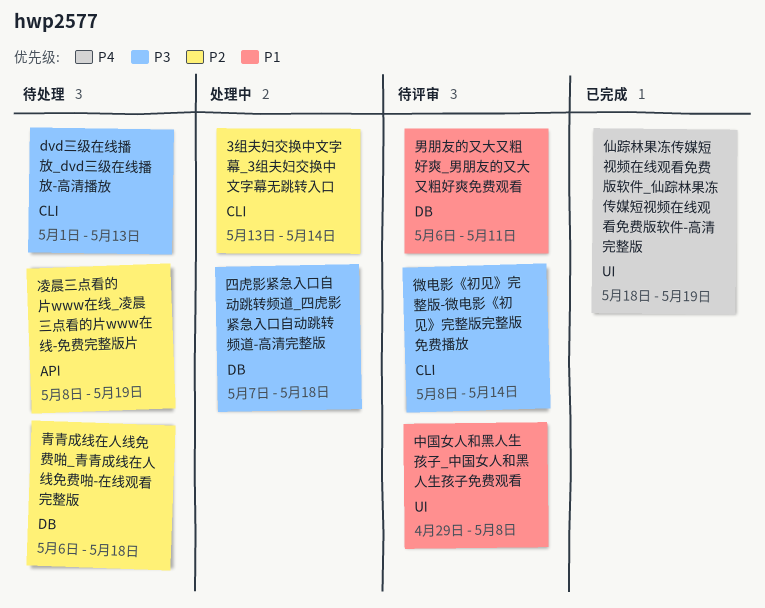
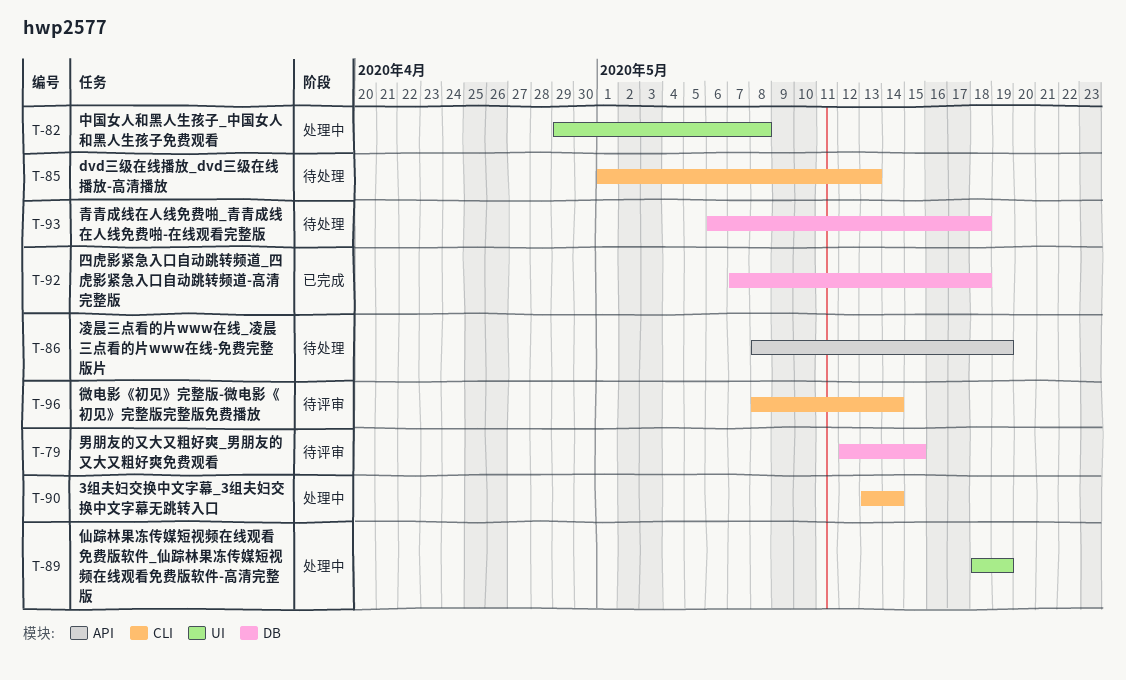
中国女人和黑人生孩子_中国女人和黑人生孩子免费观看, status: 待评审 -> 处理中
仙踪林果冻传媒短视频在线观看免费版软件_仙踪林果冻传媒短视频在线观看免费版软件-高清完整版, status: 已完成 -> 处理中
四虎影紧急入口自动跳转频道_四虎影紧急入口自动跳转频道-高清完整版, status: 处理中 -> 已完成
男朋友的又大又粗好爽_男朋友的又大又粗好爽免费观看, start: May 6 -> May 12
男朋友的又大又粗好爽_男朋友的又大又粗好爽免费观看, due: May 11 -> May 15

